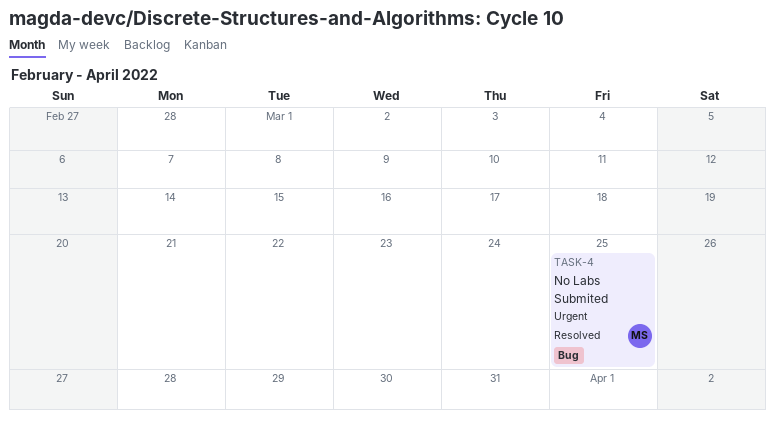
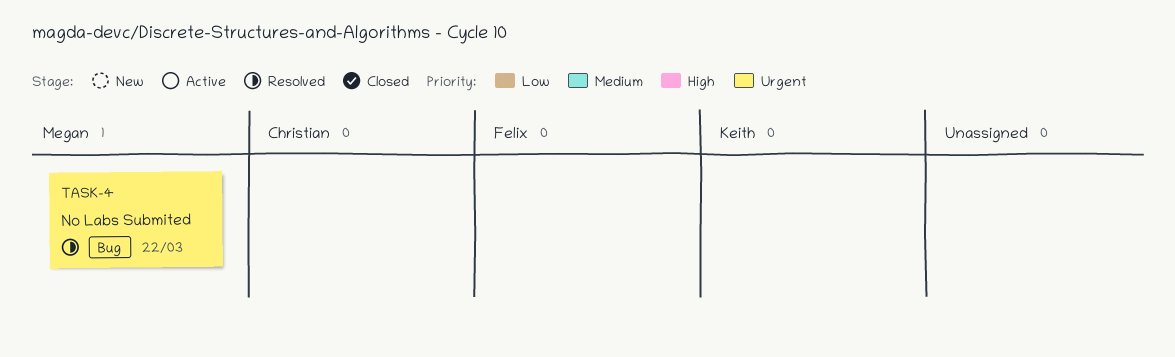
TASK-4, due: Mar 25 -> Mar 22

